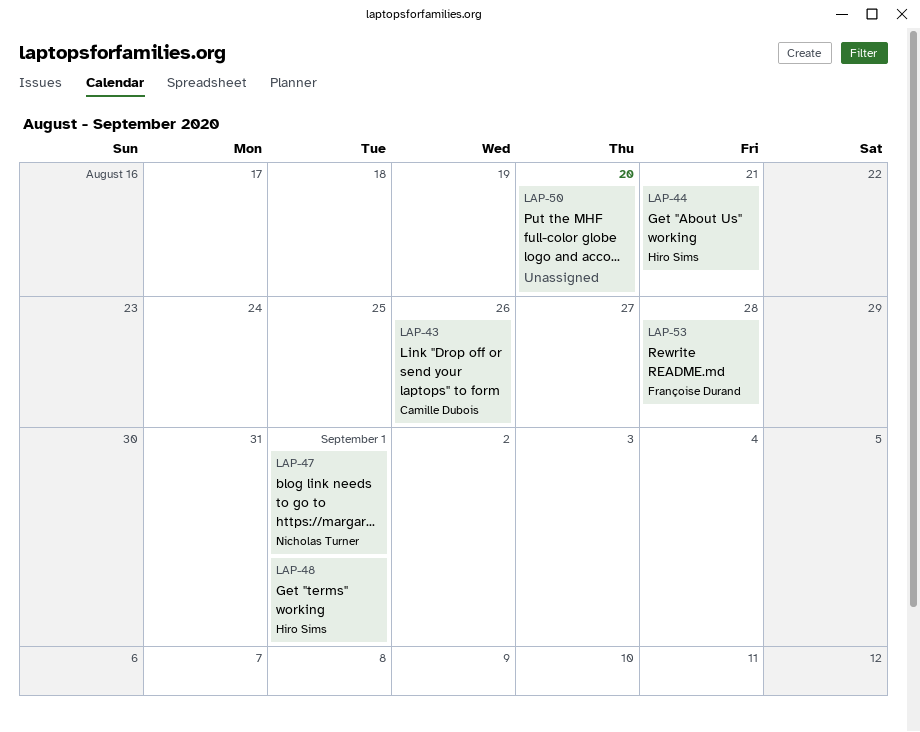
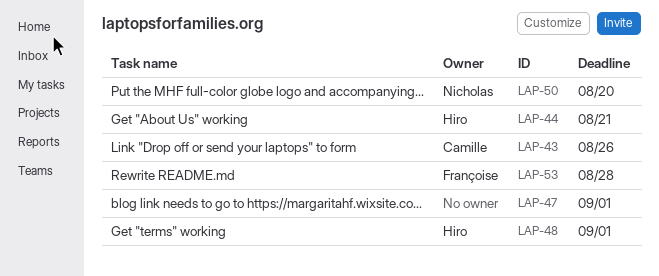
LAP-47, owner: Nicholas Turner -> none
LAP-50, owner: none -> Nicholas Turner

